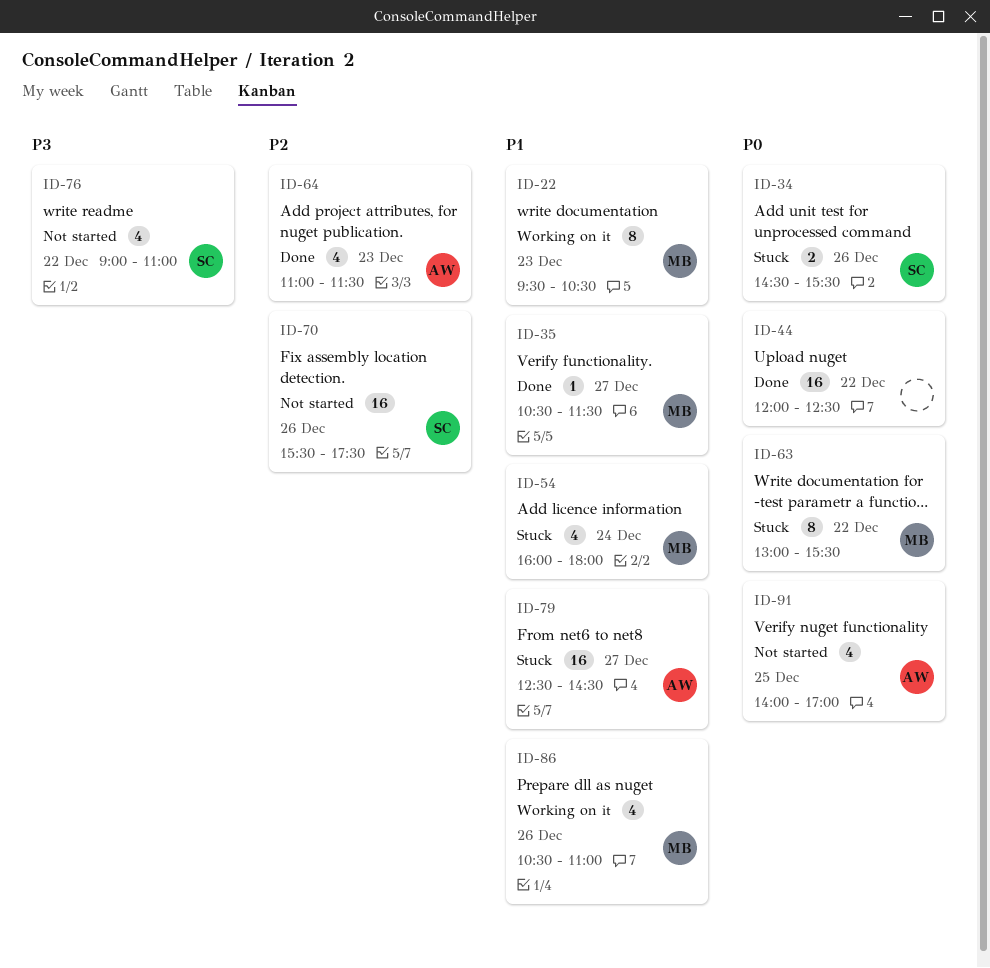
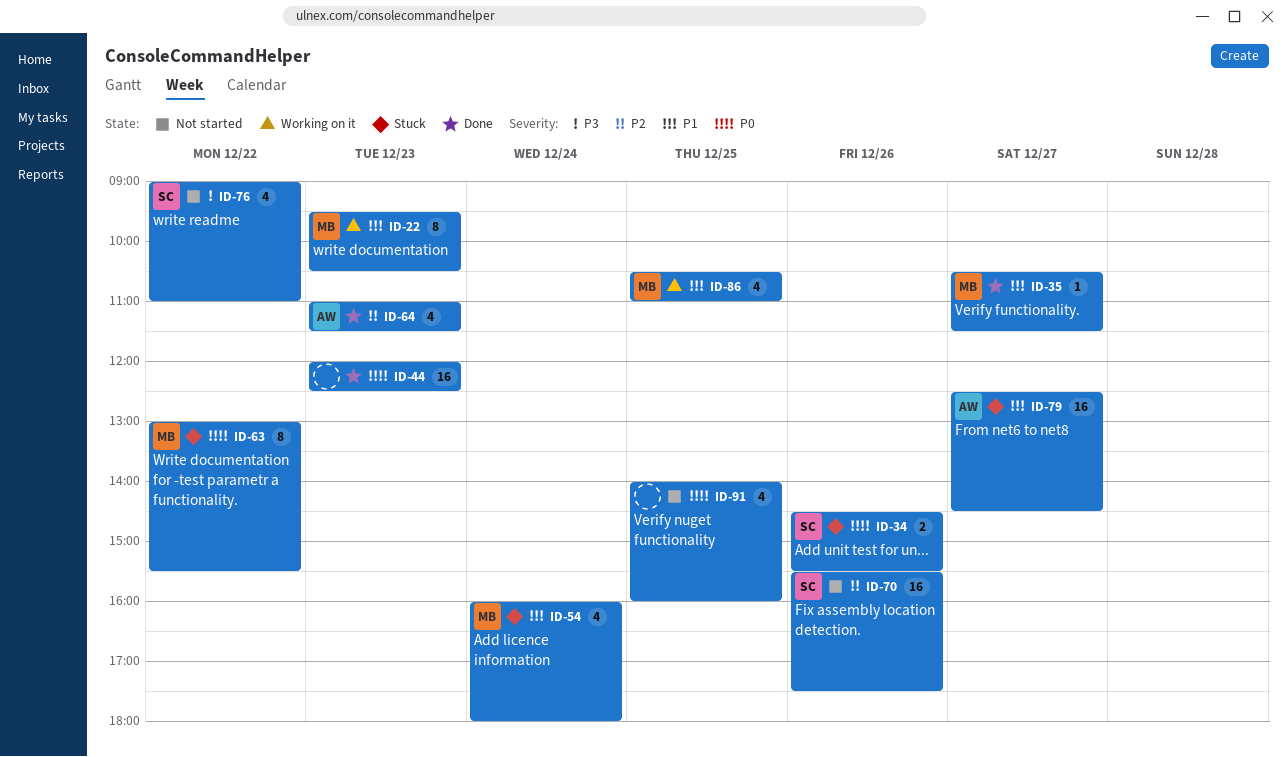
ID-44, day: Dec 22 -> Dec 23
ID-86, day: Dec 26 -> Dec 25
ID-91, owner: AW -> none
ID-91, ends: 17:00 -> 16:00

